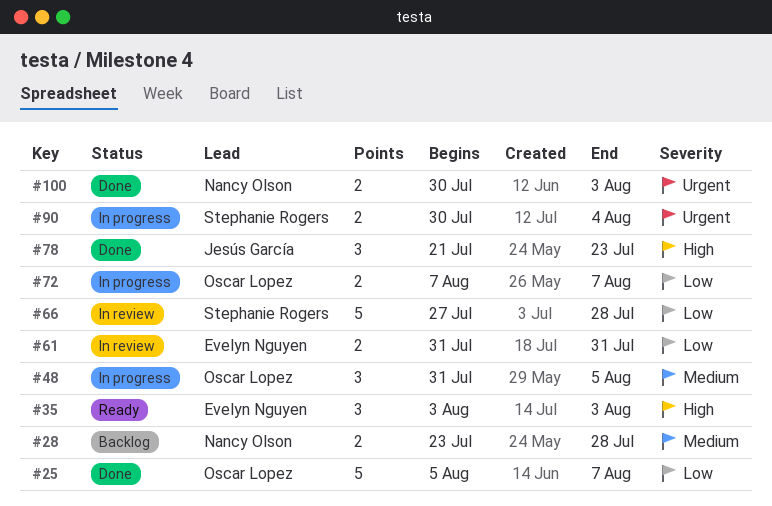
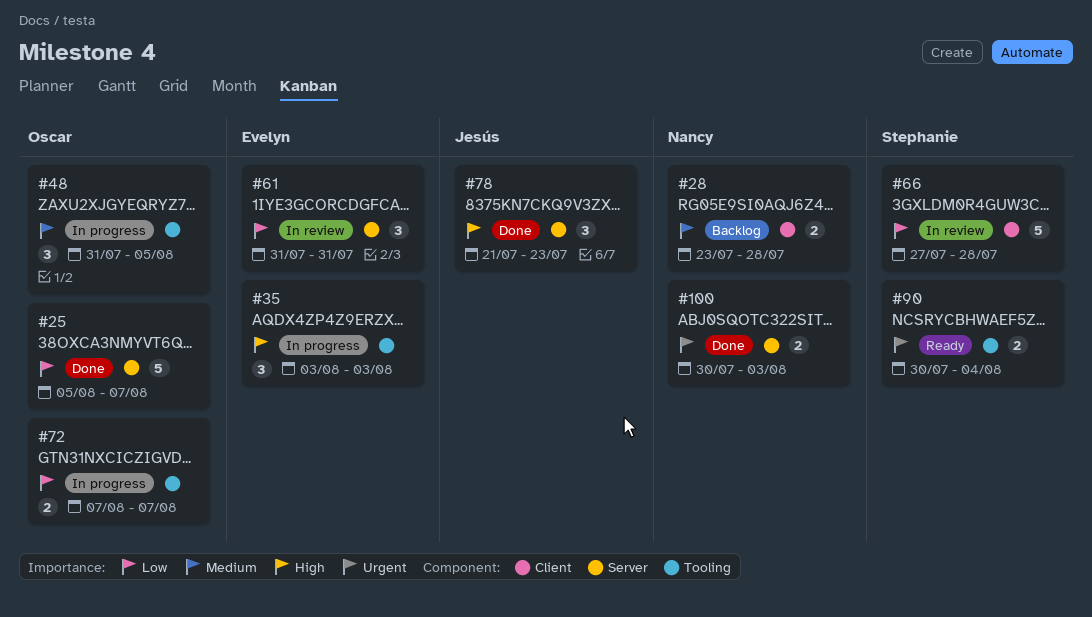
#35, status: Ready -> In progress
#61, estimate: 2 -> 3
#90, status: In progress -> Ready

